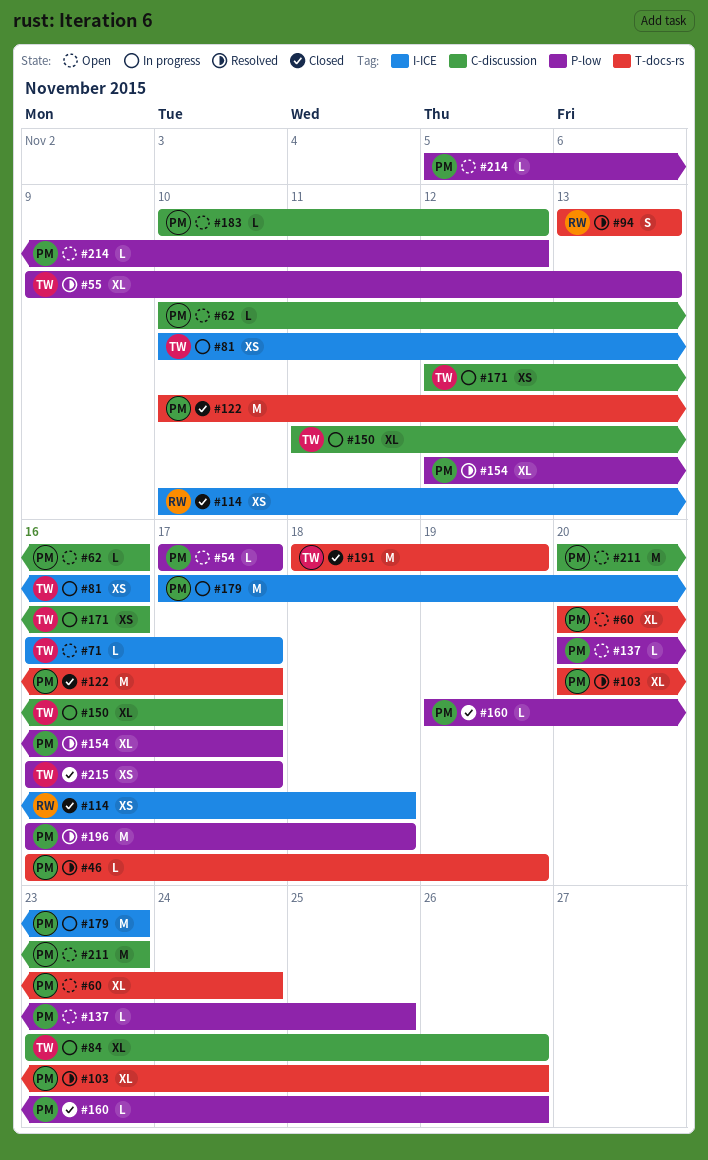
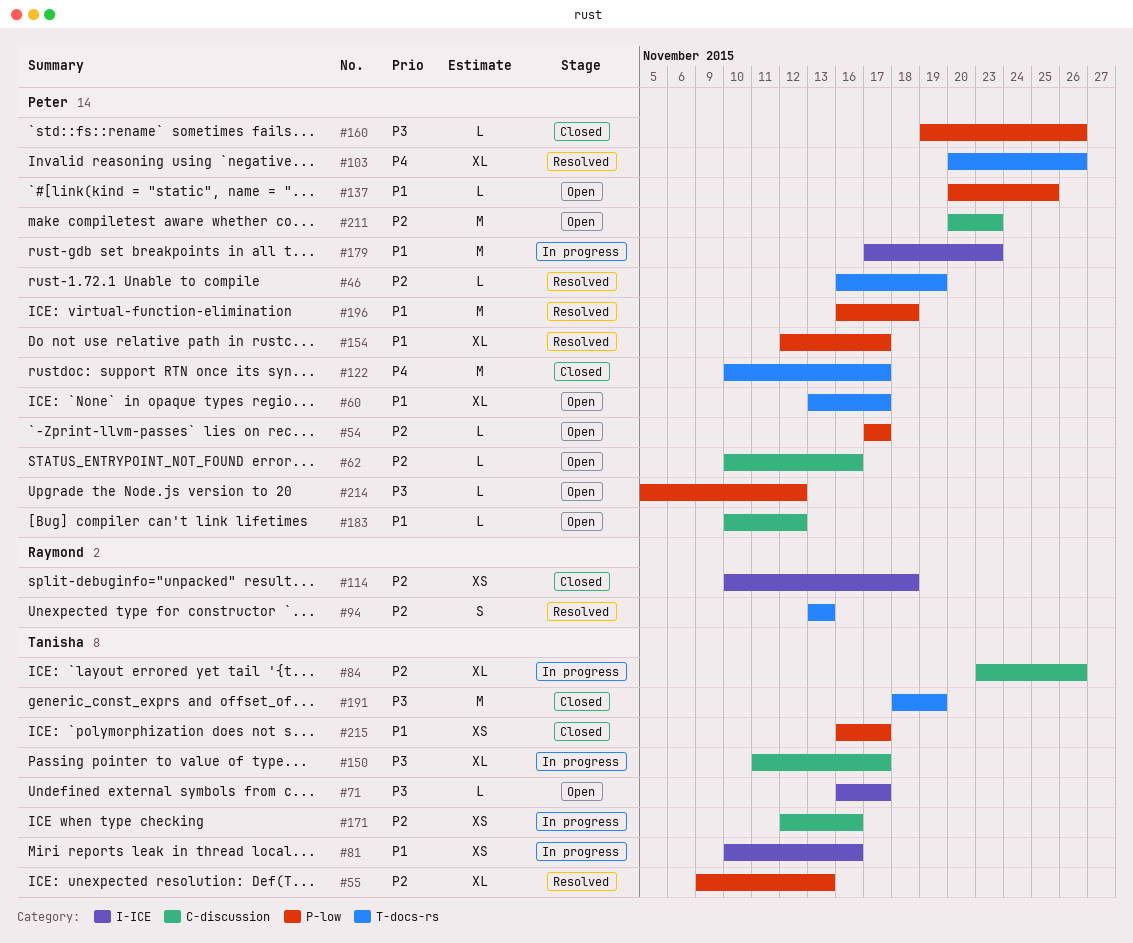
#60, start: Nov 20 -> Nov 13
#60, due: Nov 24 -> Nov 17

